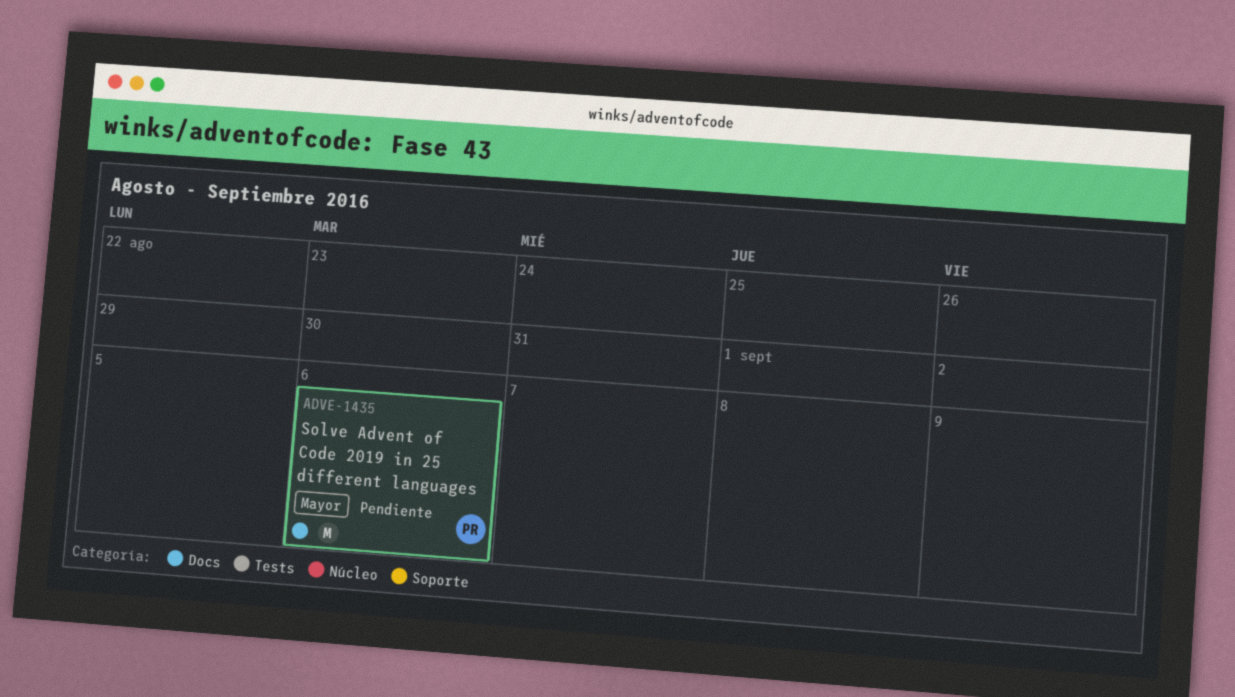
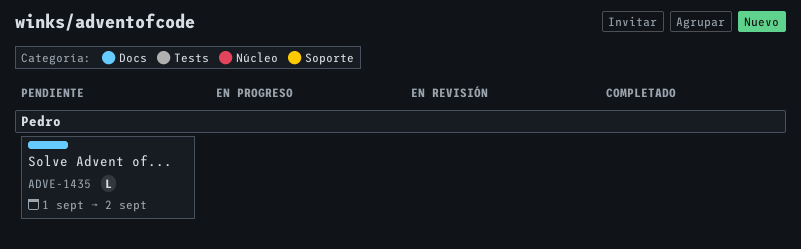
ADVE-1435, estimate: M -> L
ADVE-1435, due: Sep 6 -> Sep 2

